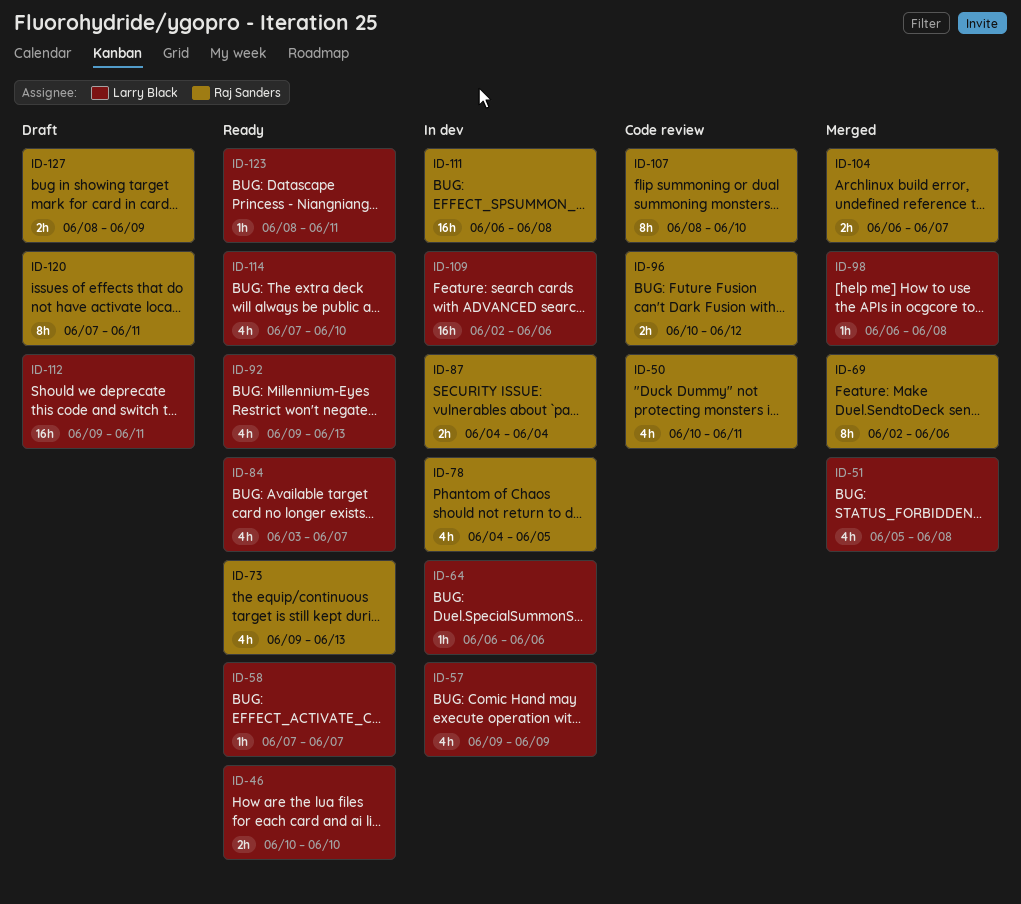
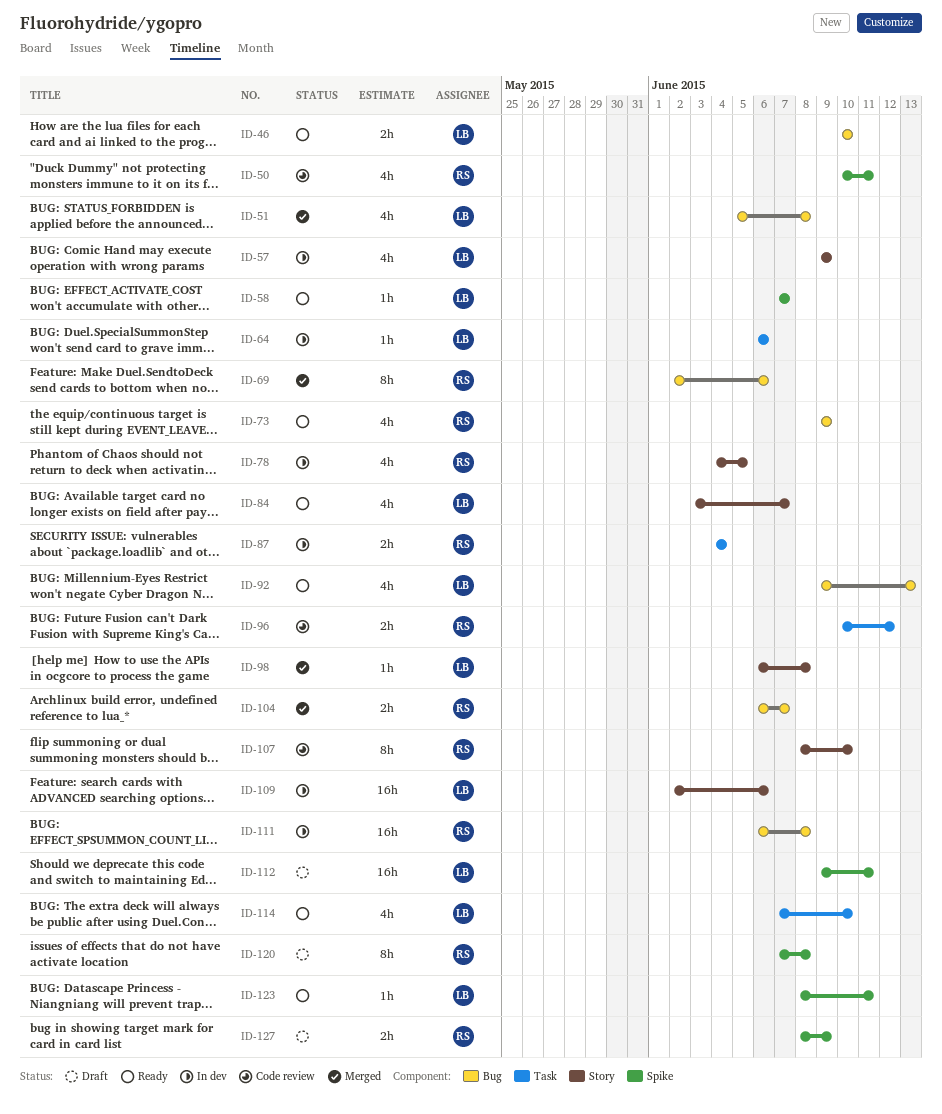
ID-73, due: Jun 13 -> Jun 9
ID-120, due: Jun 11 -> Jun 8

